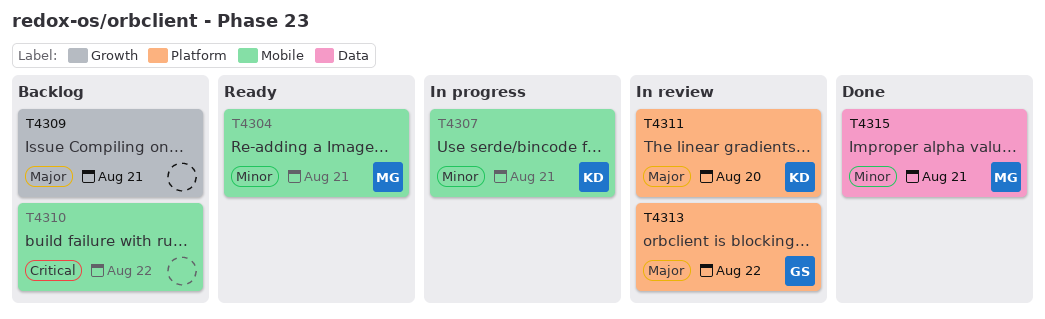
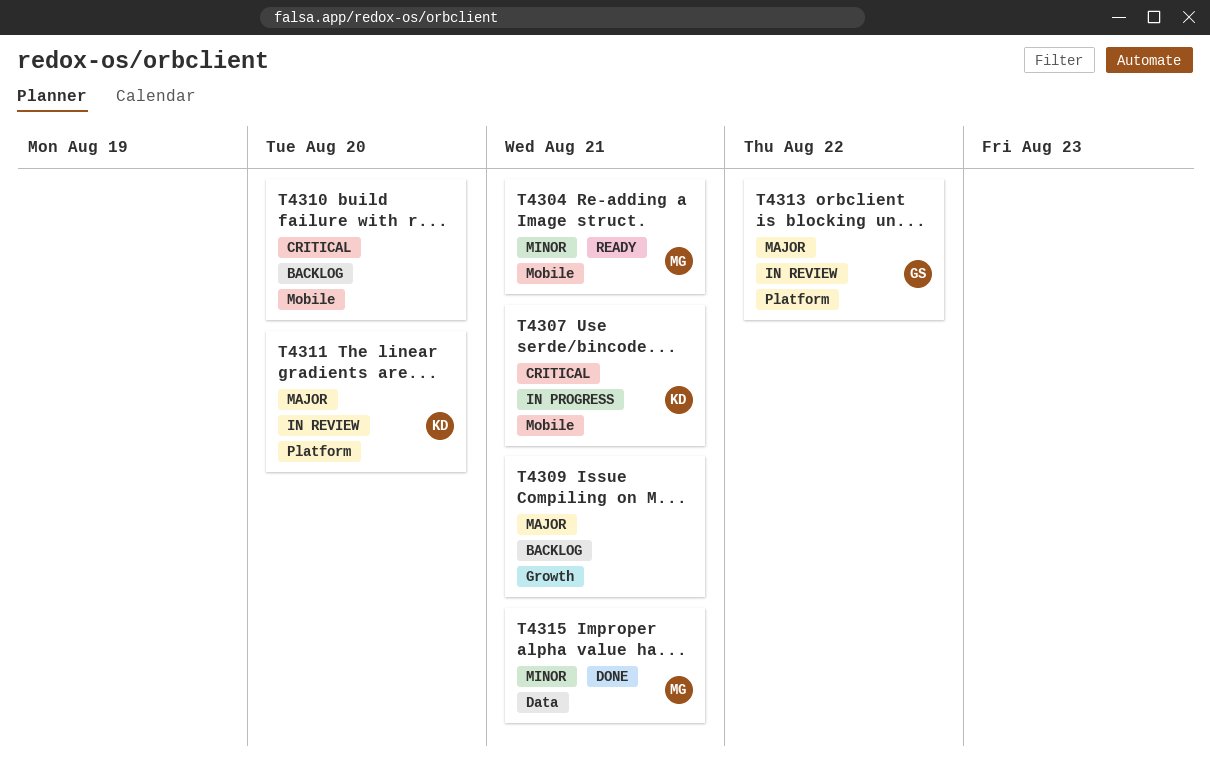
T4307, priority: Minor -> Critical
T4310, due: Aug 22 -> Aug 20

